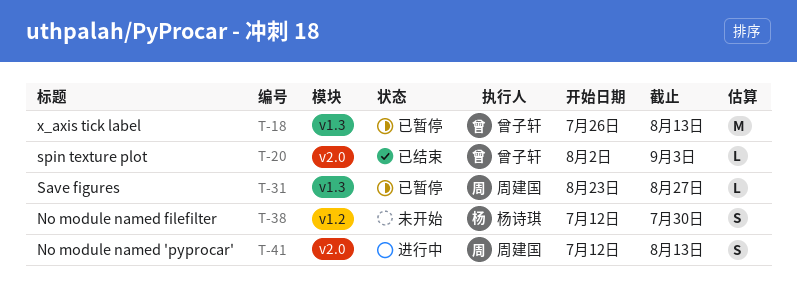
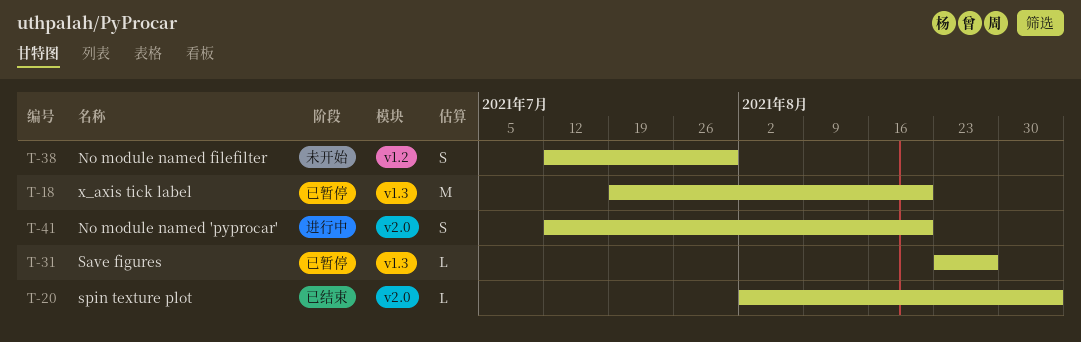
T-18, start: Jul 26 -> Jul 19
T-18, due: Aug 13 -> Aug 20
T-41, due: Aug 13 -> Aug 20

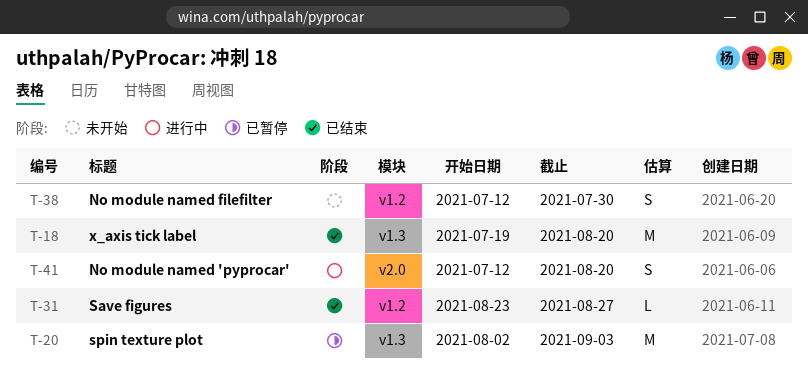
T-18, status: 已暂停 -> 已结束
T-20, status: 已结束 -> 已暂停
T-20, label: v2.0 -> v1.3
T-20, estimate: L -> M
T-31, status: 已暂停 -> 已结束
T-31, label: v1.3 -> v1.2

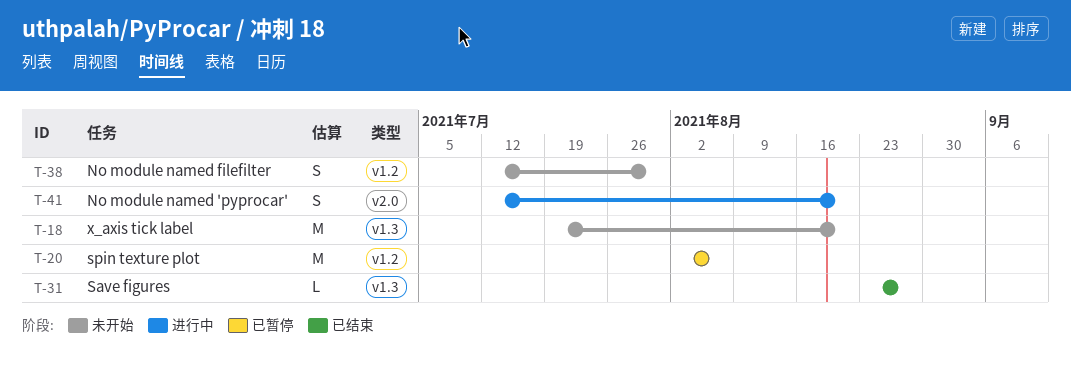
T-18, status: 已结束 -> 未开始
T-20, label: v1.3 -> v1.2
T-20, due: Sep 3 -> Aug 6
T-31, label: v1.2 -> v1.3

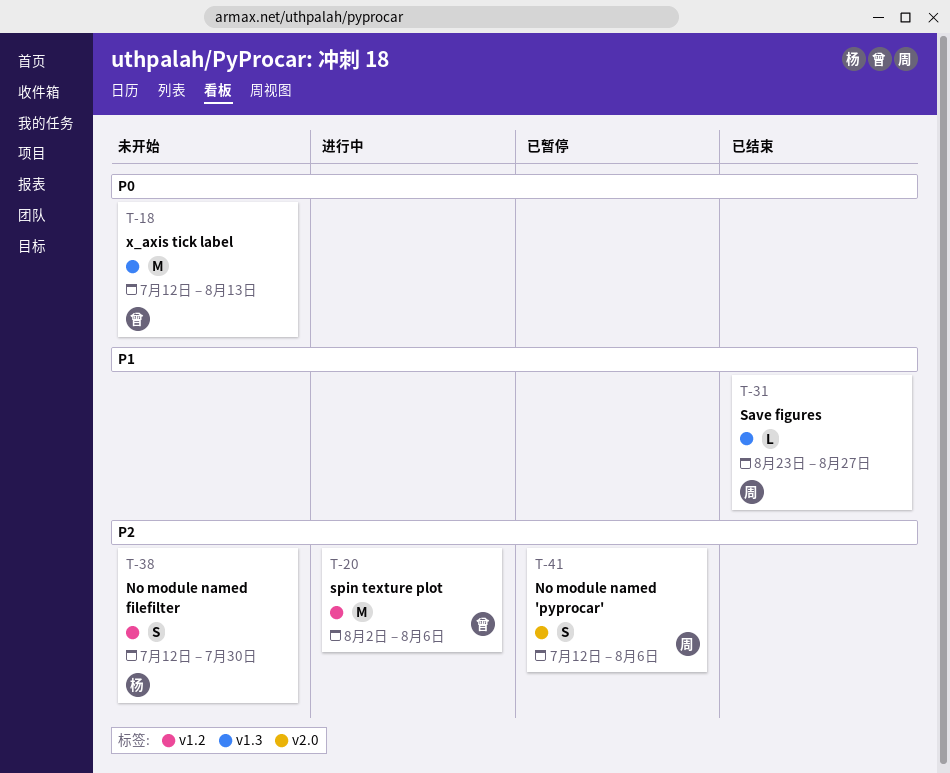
T-18, start: Jul 19 -> Jul 12
T-18, due: Aug 20 -> Aug 13
T-20, status: 已暂停 -> 进行中
T-41, status: 进行中 -> 已暂停
T-41, due: Aug 20 -> Aug 6

